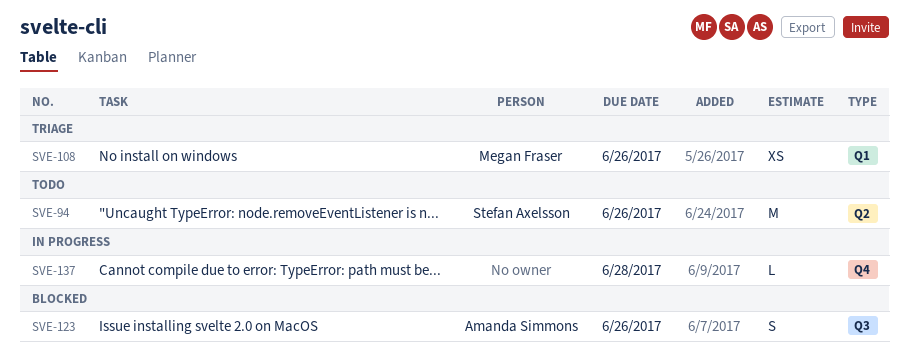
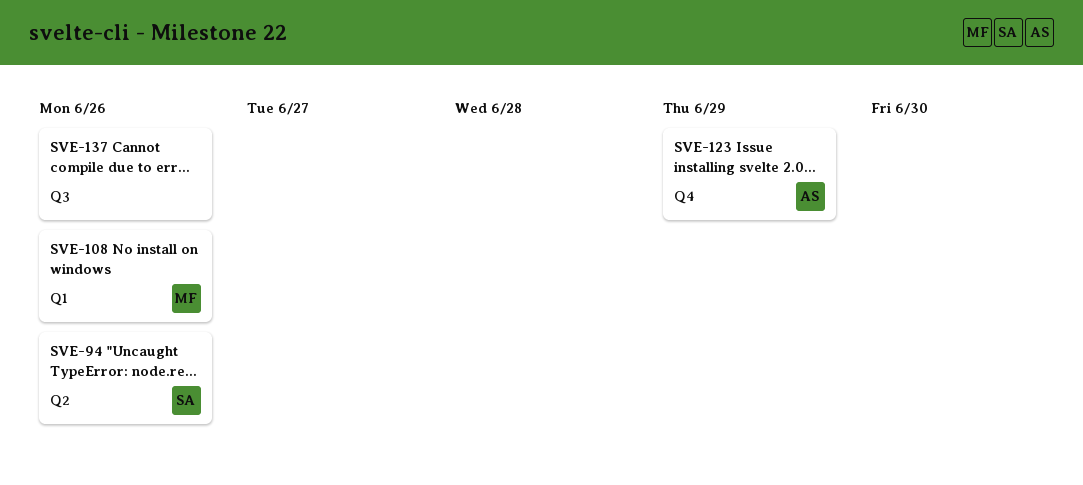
SVE-123, label: Q3 -> Q4
SVE-123, due: Jun 26 -> Jun 29
SVE-137, label: Q4 -> Q3
SVE-137, due: Jun 28 -> Jun 26

